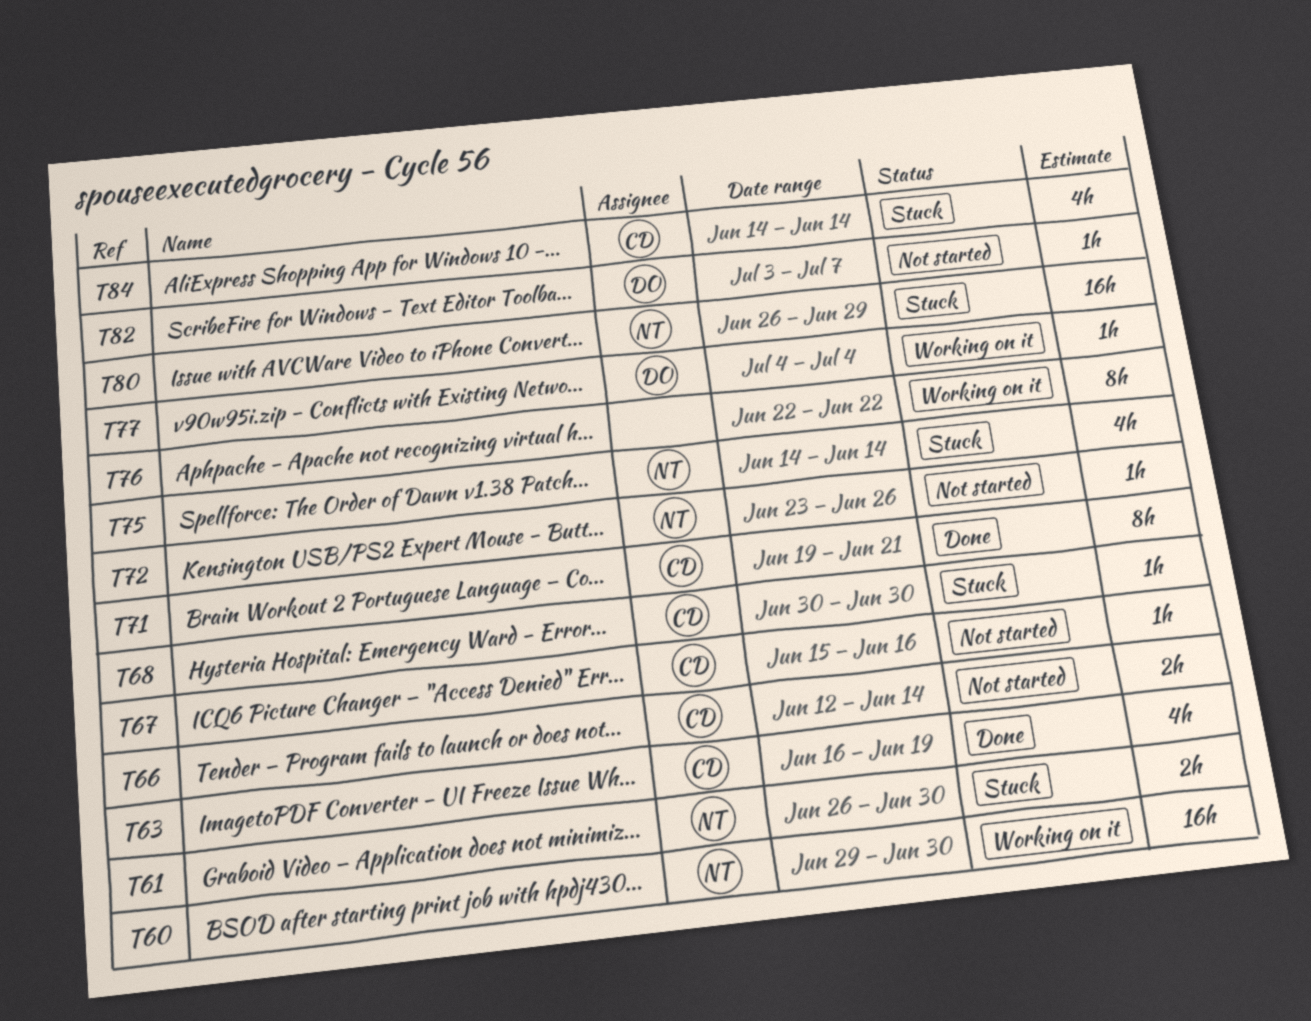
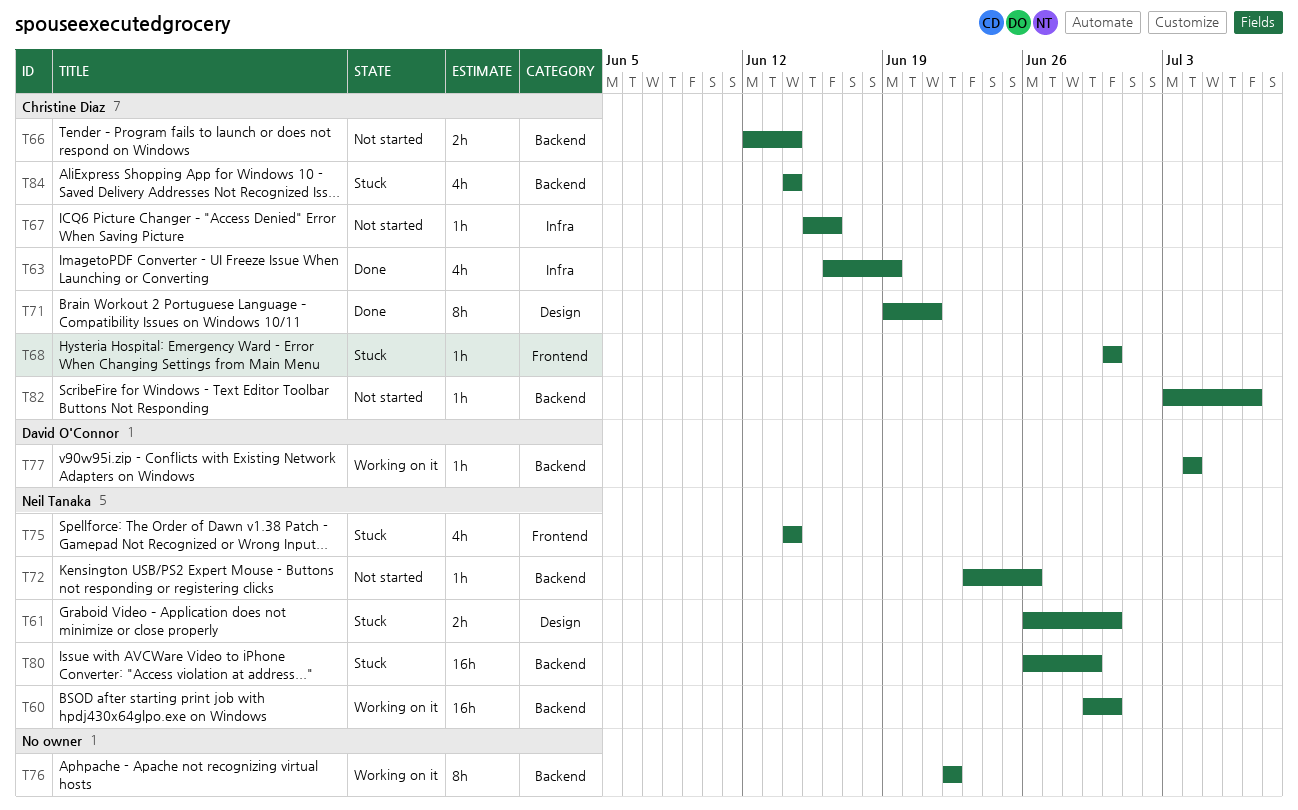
T82, owner: David O'Connor -> Christine Diaz

